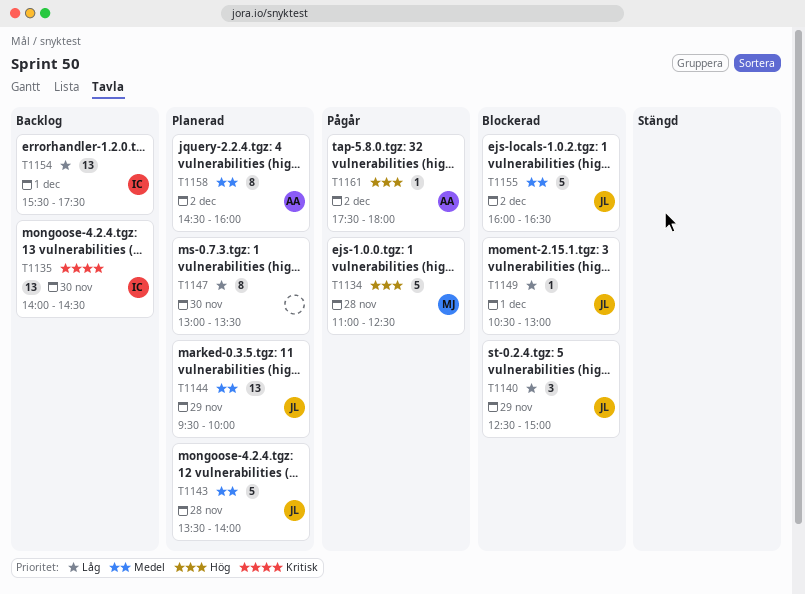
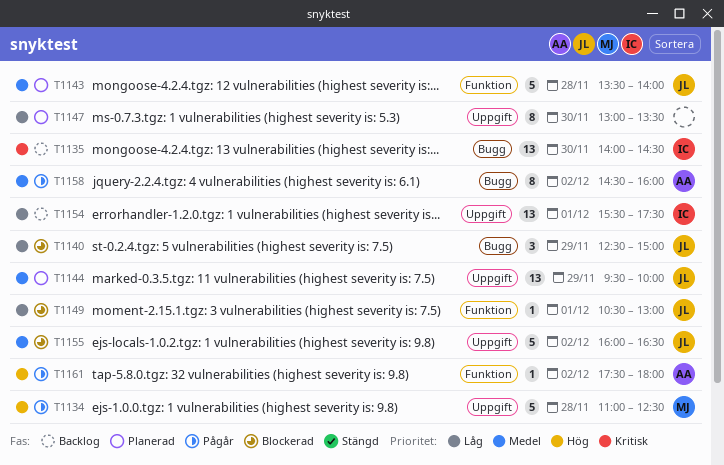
T1158, status: Planerad -> Pågår

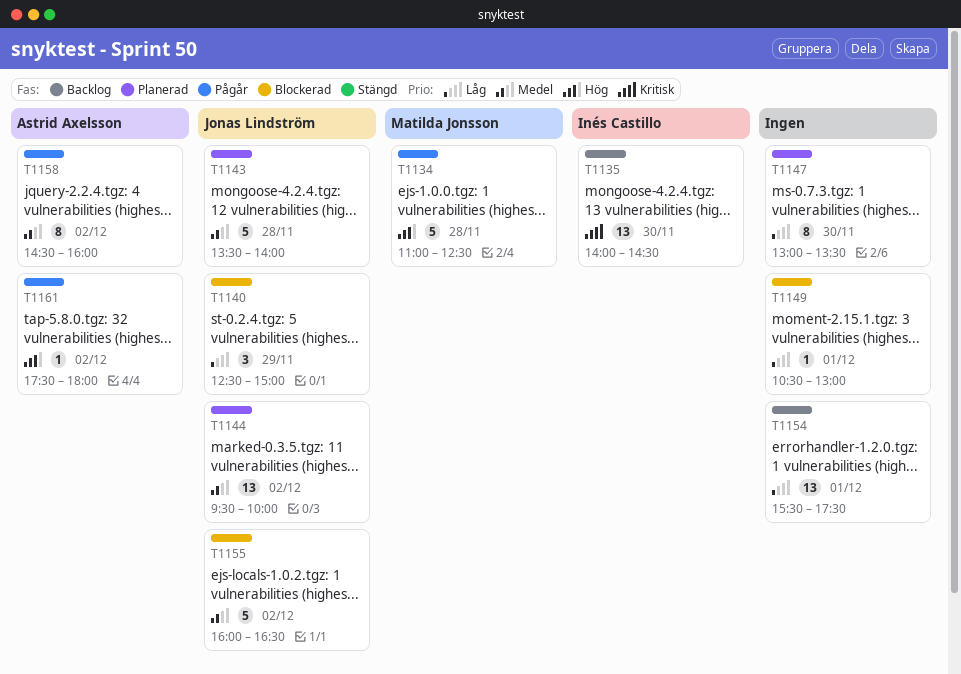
T1144, day: Nov 29 -> Dec 2
T1149, owner: Jonas Lindström -> none
T1154, owner: Inés Castillo -> none

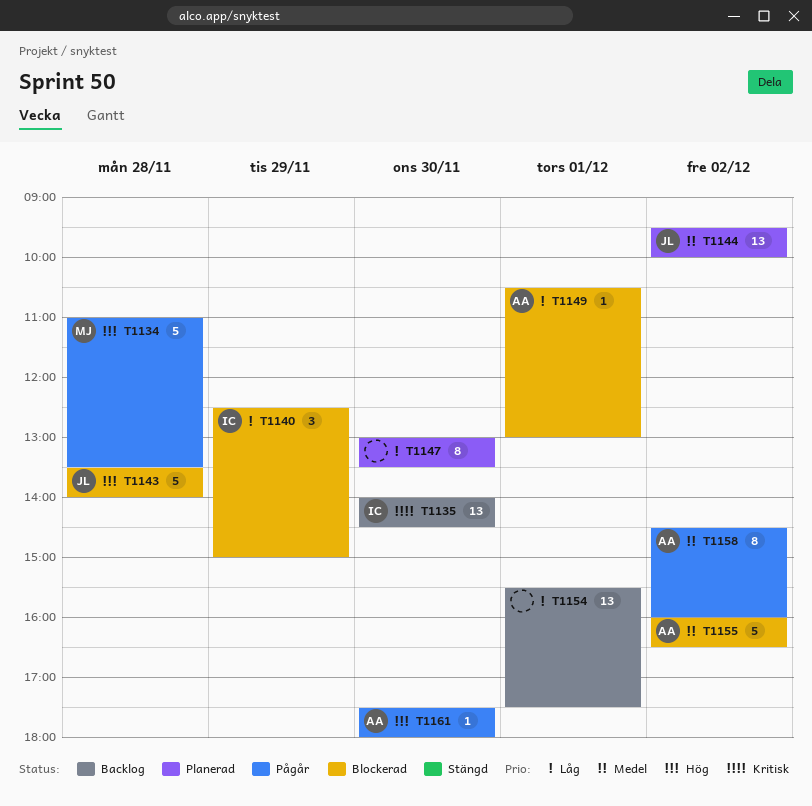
T1134, ends: 12:30 -> 13:30
T1140, owner: Jonas Lindström -> Inés Castillo
T1143, status: Planerad -> Blockerad
T1143, priority: Medel -> Hög
T1149, owner: none -> Astrid Axelsson
T1155, owner: Jonas Lindström -> Astrid Axelsson
T1161, day: Dec 2 -> Nov 30

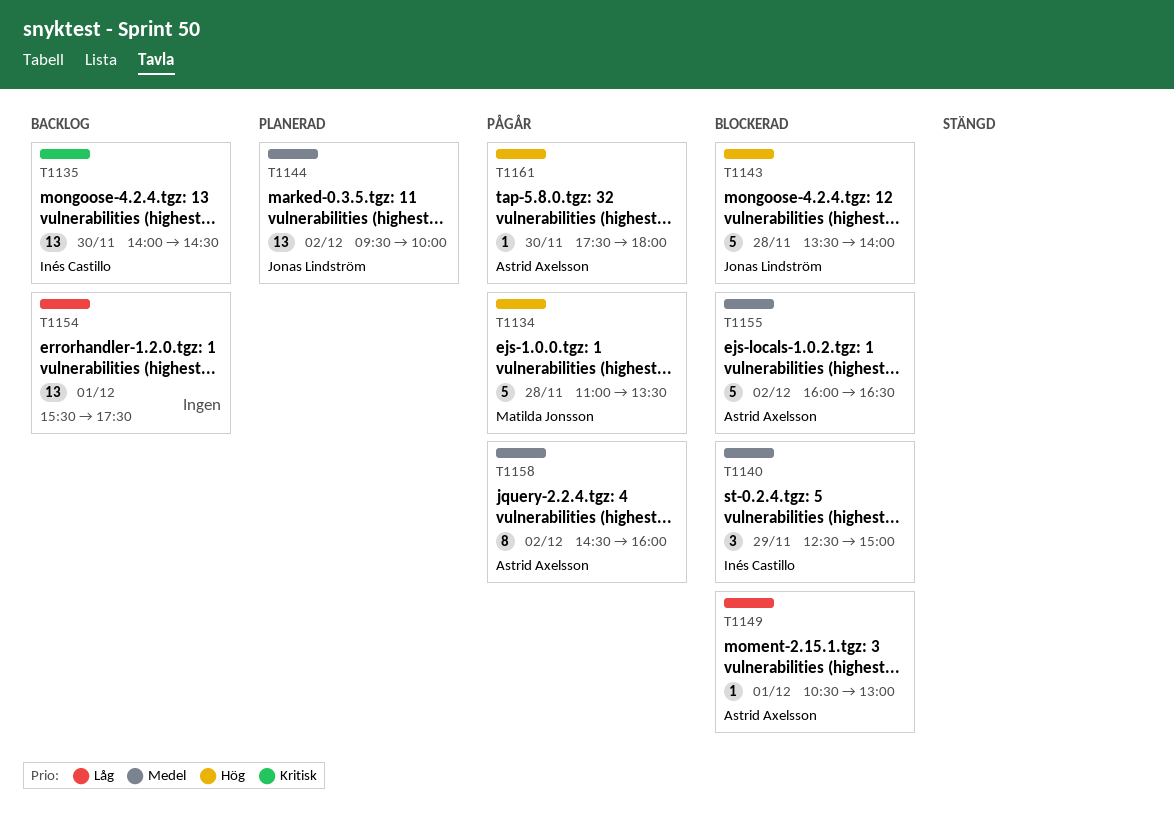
T1140, priority: Låg -> Medel
T1147: present -> none

